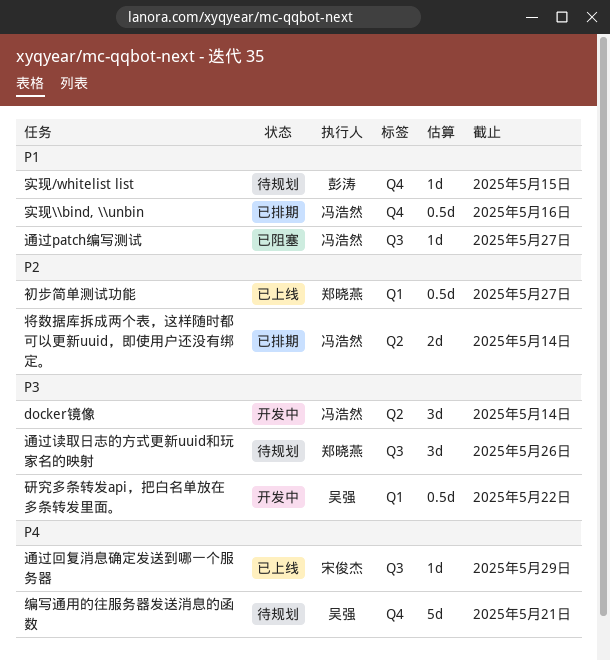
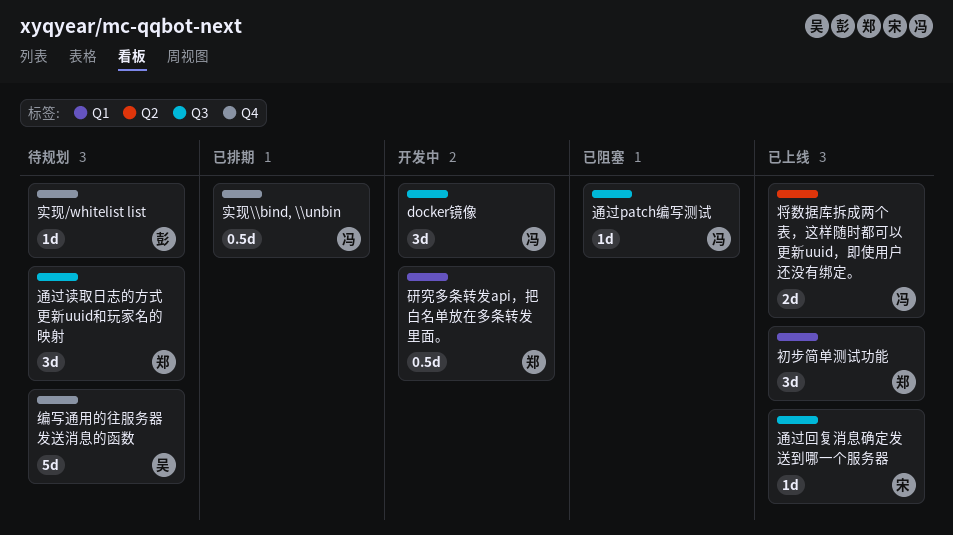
docker镜像, label: Q2 -> Q3
初步简单测试功能, estimate: 0.5d -> 3d
将数据库拆成两个表，这样随时都可以更新uuid，即使用户还没有绑定。, status: 已排期 -> 已上线
研究多条转发api，把白名单放在多条转发里面。, owner: 吴强 -> 郑晓燕

